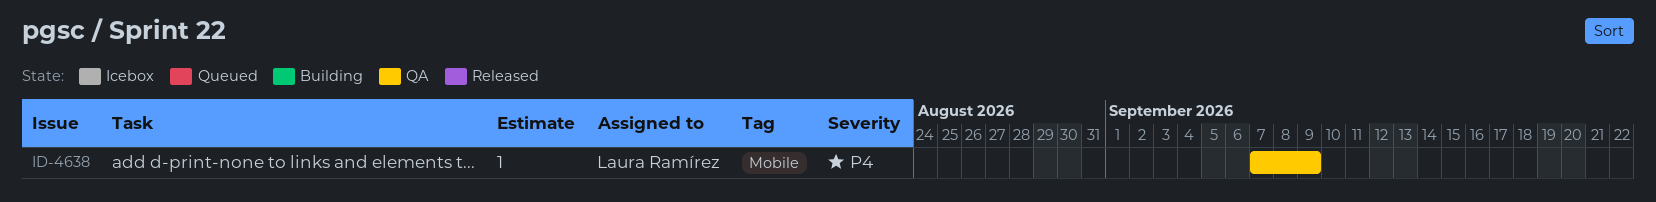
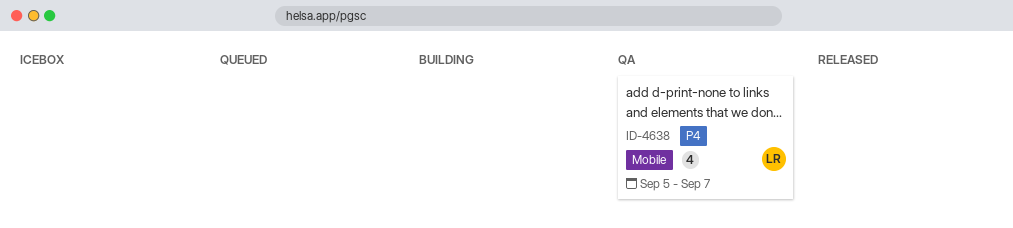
ID-4638, estimate: 1 -> 4
ID-4638, start: Sep 7 -> Sep 5
ID-4638, due: Sep 9 -> Sep 7

